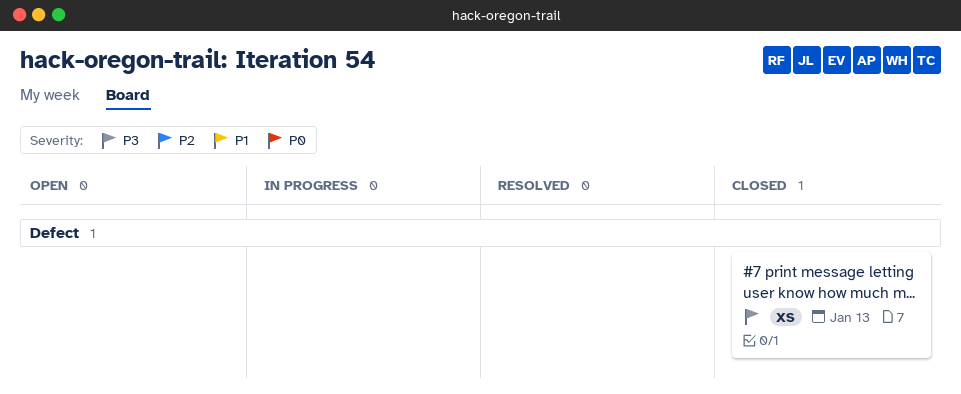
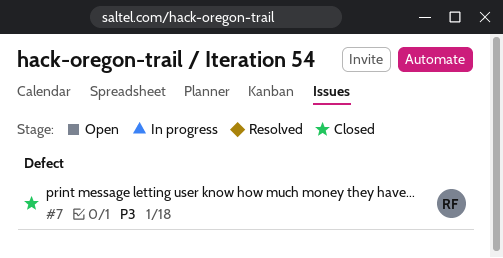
#7, due: Jan 13 -> Jan 18

